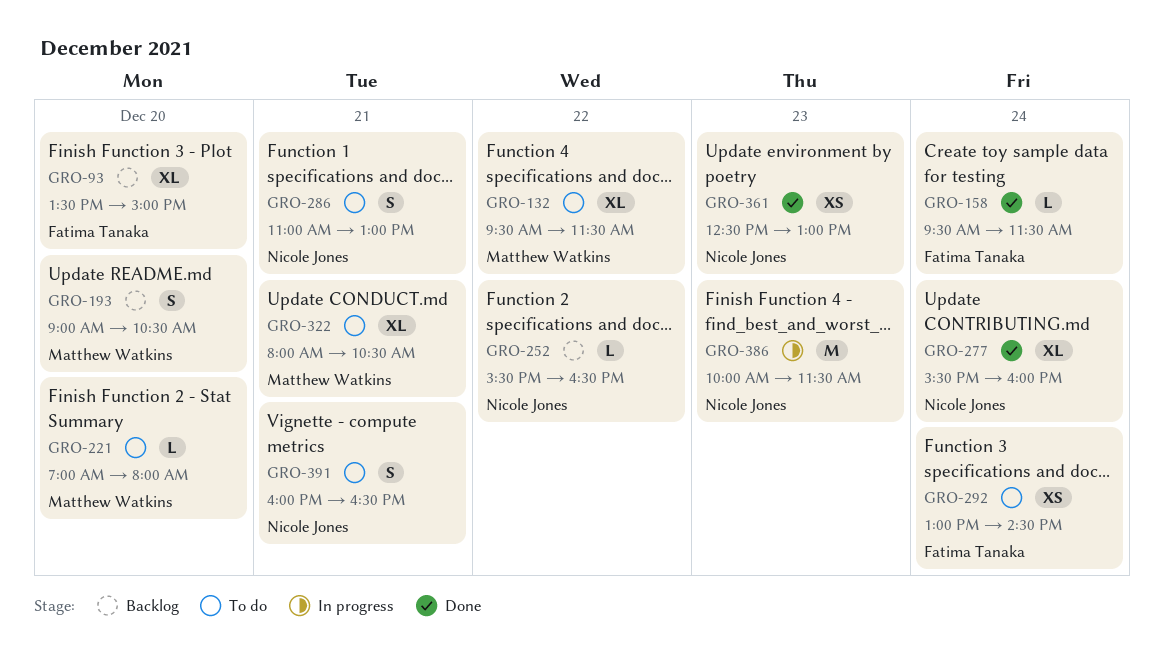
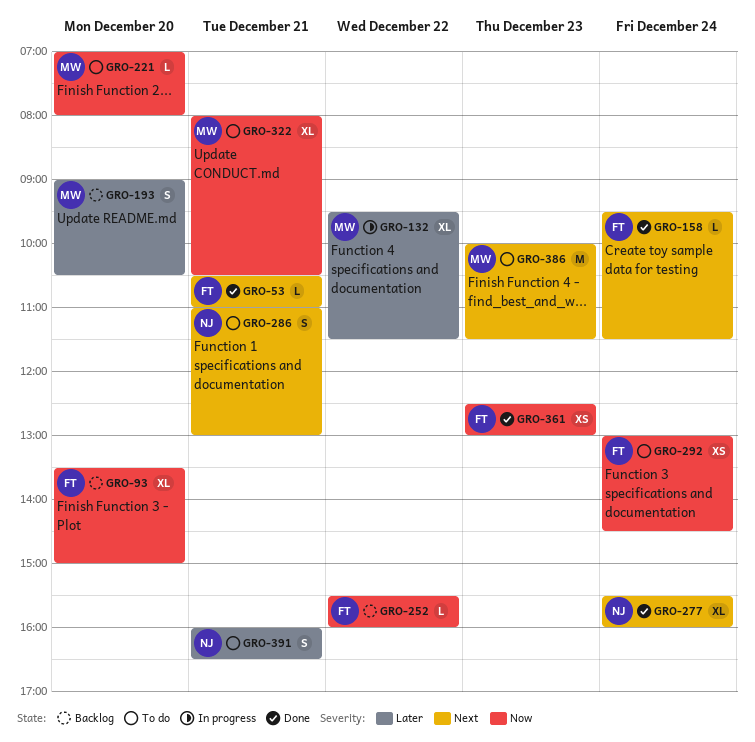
GRO-53: none -> present
GRO-132, status: To do -> In progress
GRO-252, owner: Nicole Jones -> Fatima Tanaka
GRO-252, ends: 16:30 -> 16:00
GRO-361, owner: Nicole Jones -> Fatima Tanaka
GRO-386, status: In progress -> To do
GRO-386, owner: Nicole Jones -> Matthew Watkins

